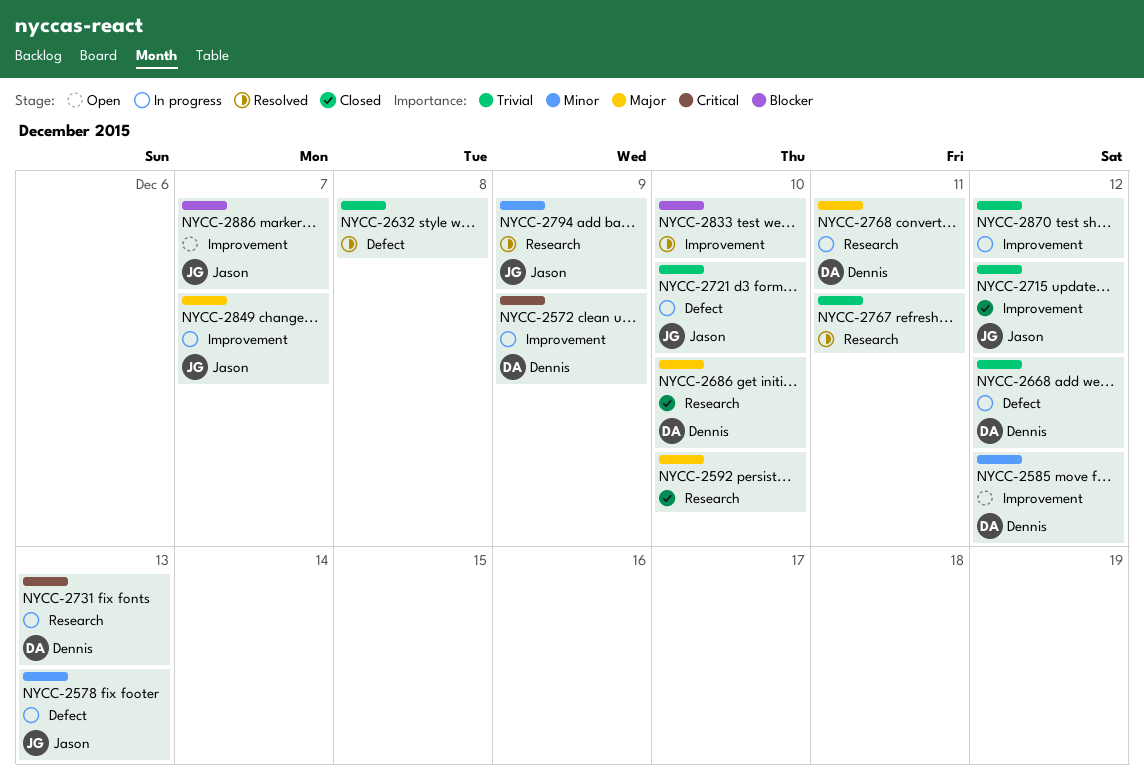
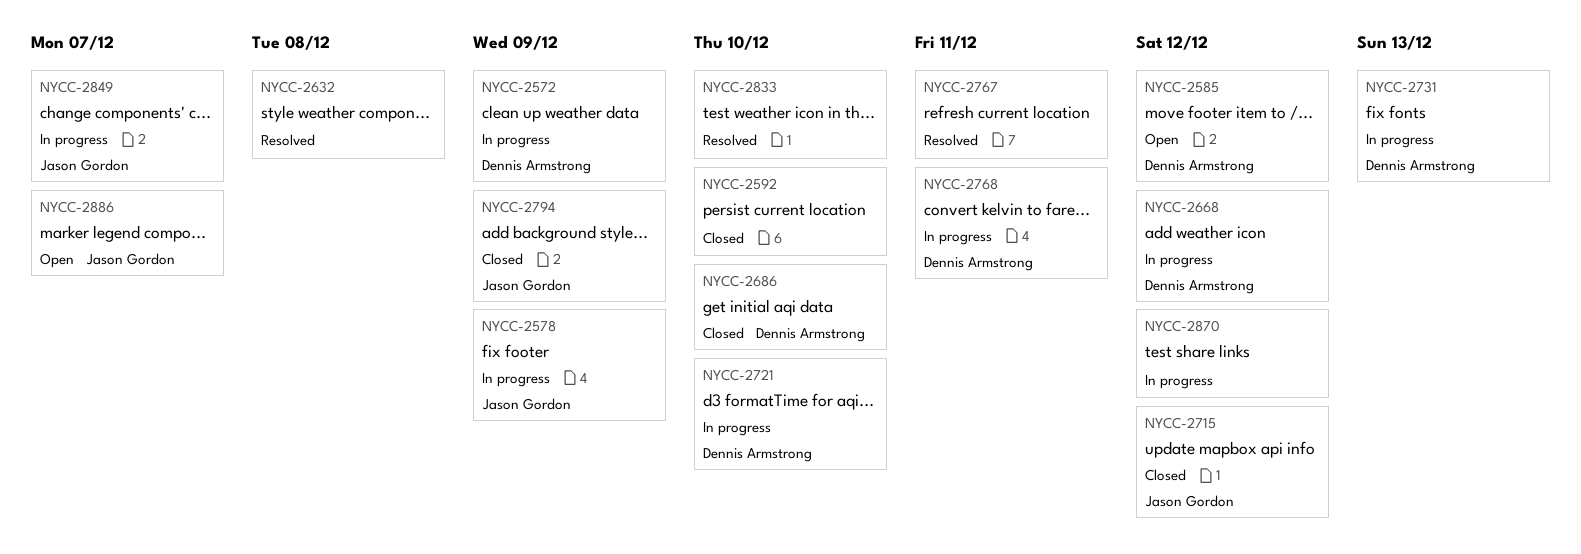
NYCC-2578, due: Dec 13 -> Dec 9
NYCC-2721, owner: Jason Gordon -> Dennis Armstrong
NYCC-2794, status: Resolved -> Closed

